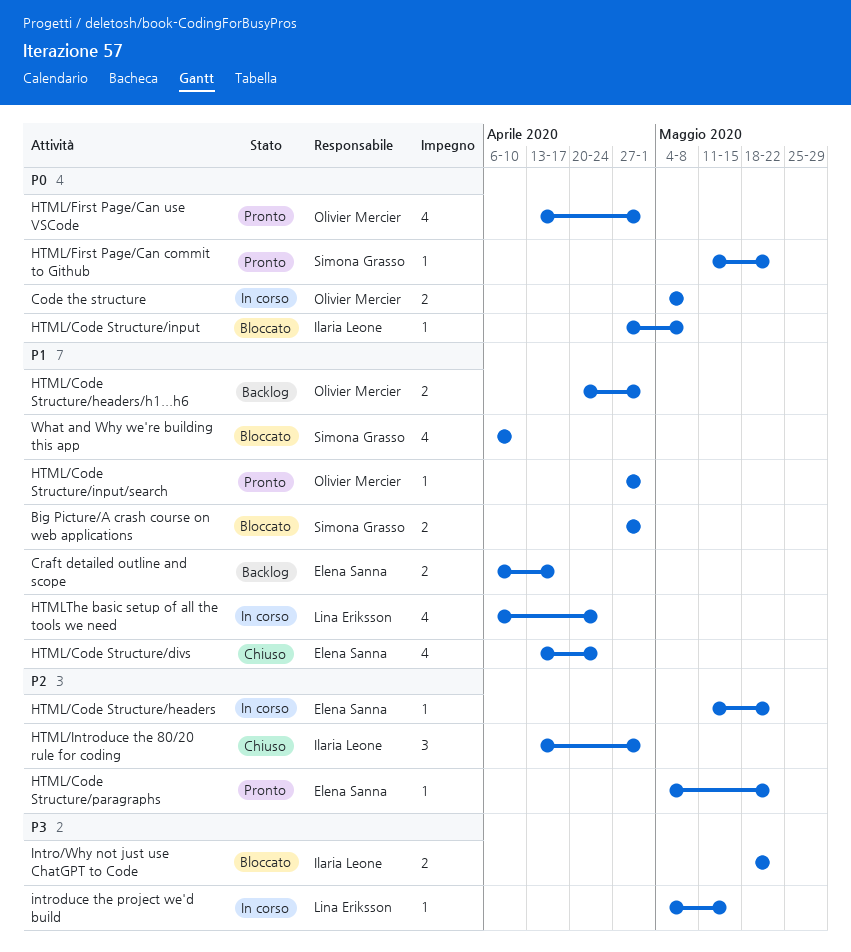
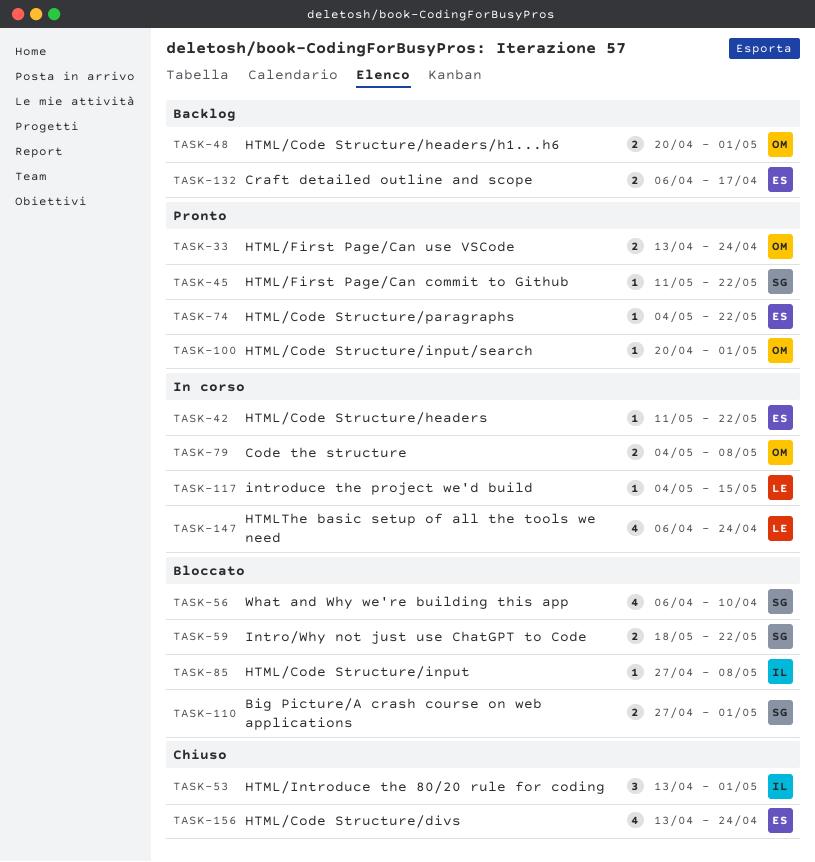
HTML/Code Structure/input/search, start: Apr 27 -> Apr 20
HTML/First Page/Can use VSCode, estimate: 4 -> 2
HTML/First Page/Can use VSCode, due: May 1 -> Apr 24
Intro/Why not just use ChatGPT to Code, owner: Ilaria Leone -> Simona Grasso

